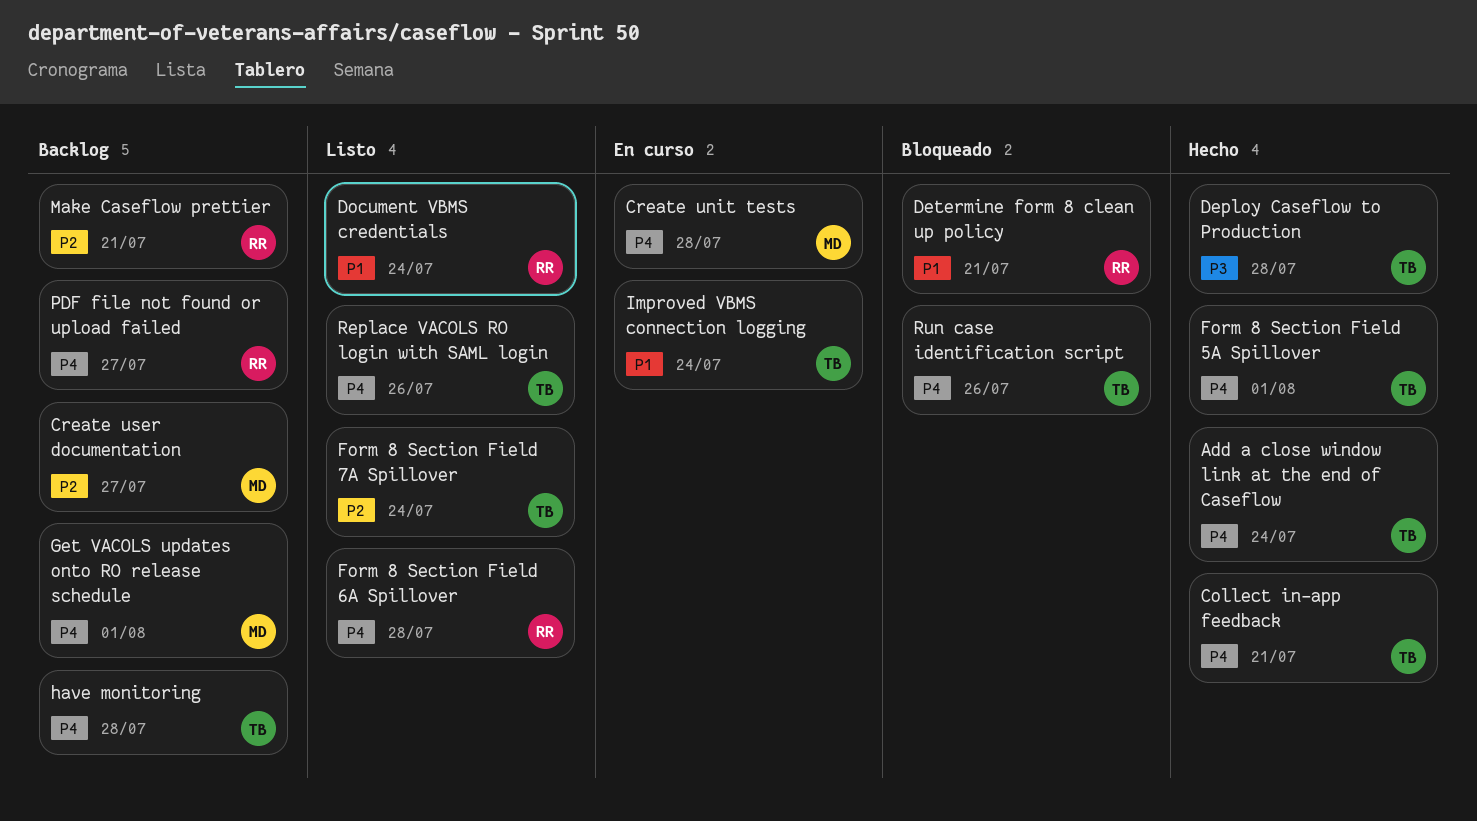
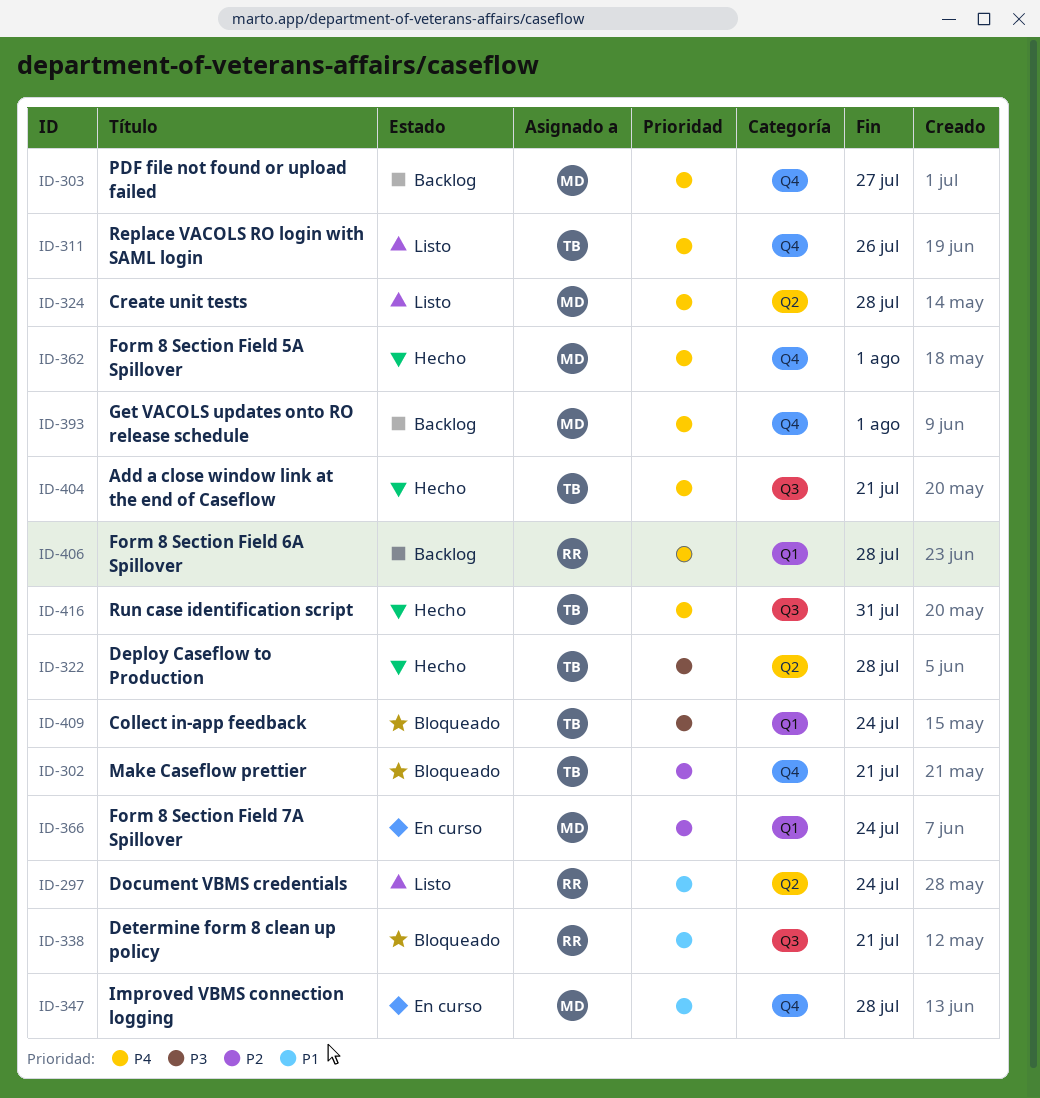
Add a close window link at the end of Caseflow, due: Jul 24 -> Jul 21
Collect in-app feedback, status: Hecho -> Bloqueado
Collect in-app feedback, priority: P4 -> P3
Collect in-app feedback, due: Jul 21 -> Jul 24
Create unit tests, status: En curso -> Listo
Create user documentation: present -> none
Form 8 Section Field 5A Spillover, owner: TB -> MD
Form 8 Section Field 6A Spillover, status: Listo -> Backlog
Form 8 Section Field 7A Spillover, status: Listo -> En curso
Form 8 Section Field 7A Spillover, owner: TB -> MD
have monitoring: present -> none
Improved VBMS connection logging, owner: TB -> MD
Improved VBMS connection logging, due: Jul 24 -> Jul 28
Make Caseflow prettier, status: Backlog -> Bloqueado
Make Caseflow prettier, owner: RR -> TB
PDF file not found or upload failed, owner: RR -> MD
Run case identification script, status: Bloqueado -> Hecho
Run case identification script, due: Jul 26 -> Jul 31

